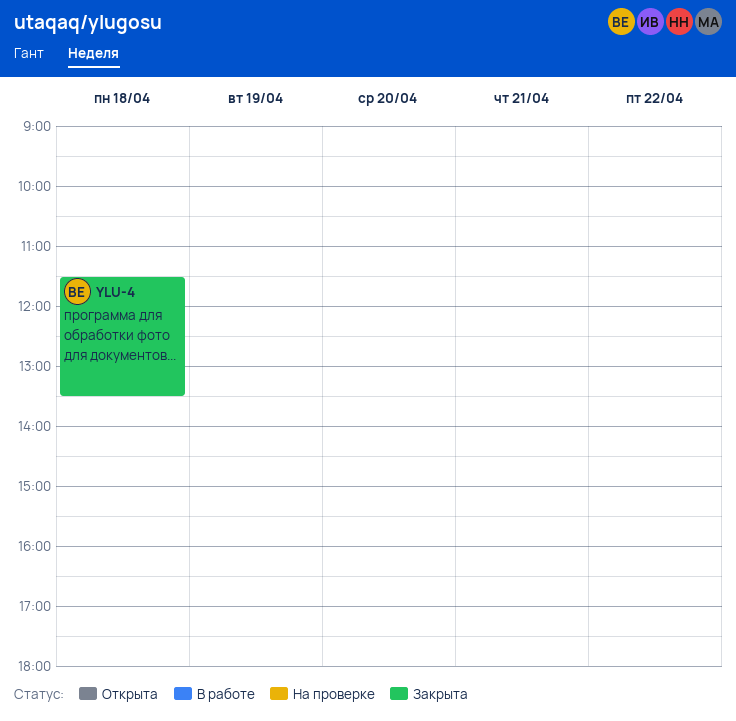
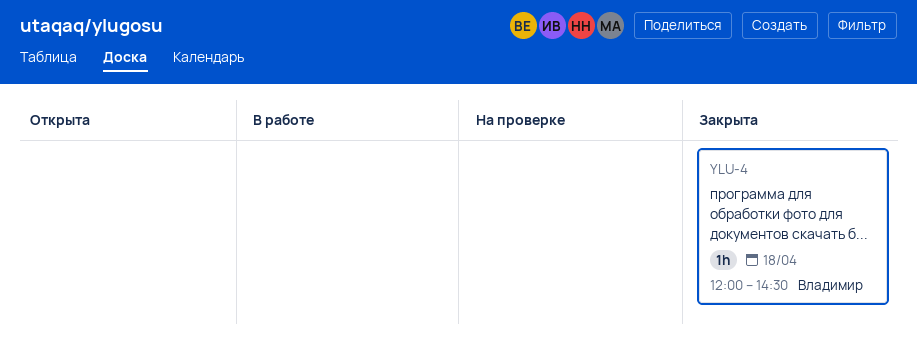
YLU-4, begins: 11:30 -> 12:00
YLU-4, ends: 13:30 -> 14:30

